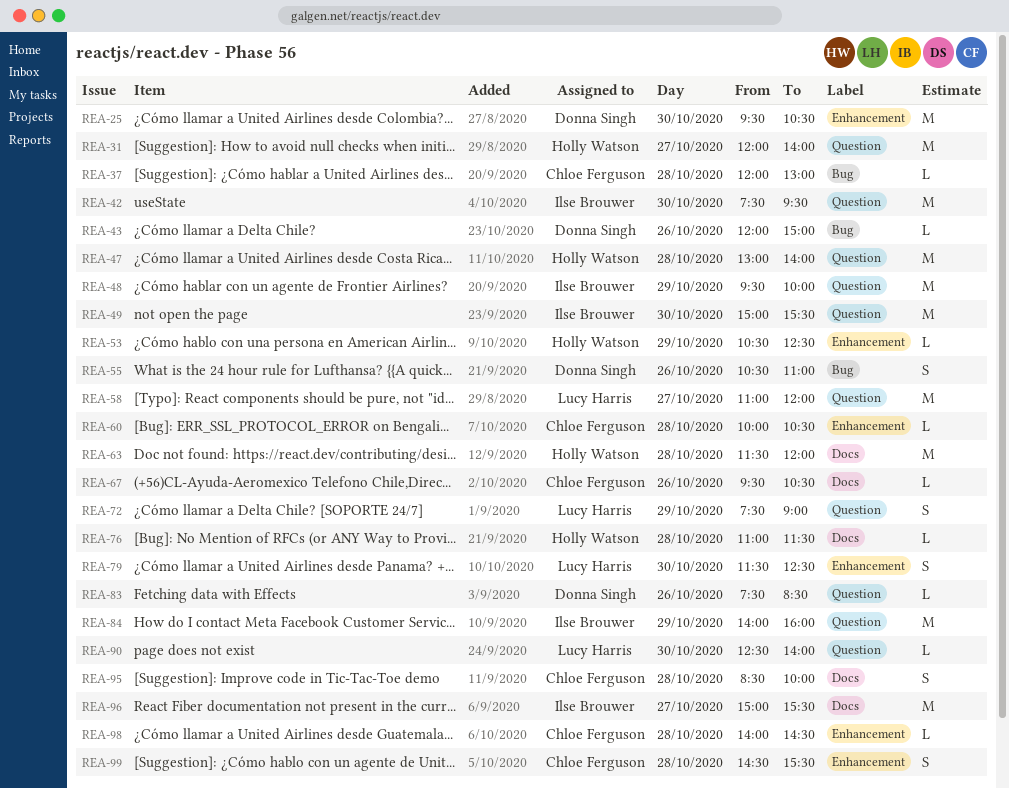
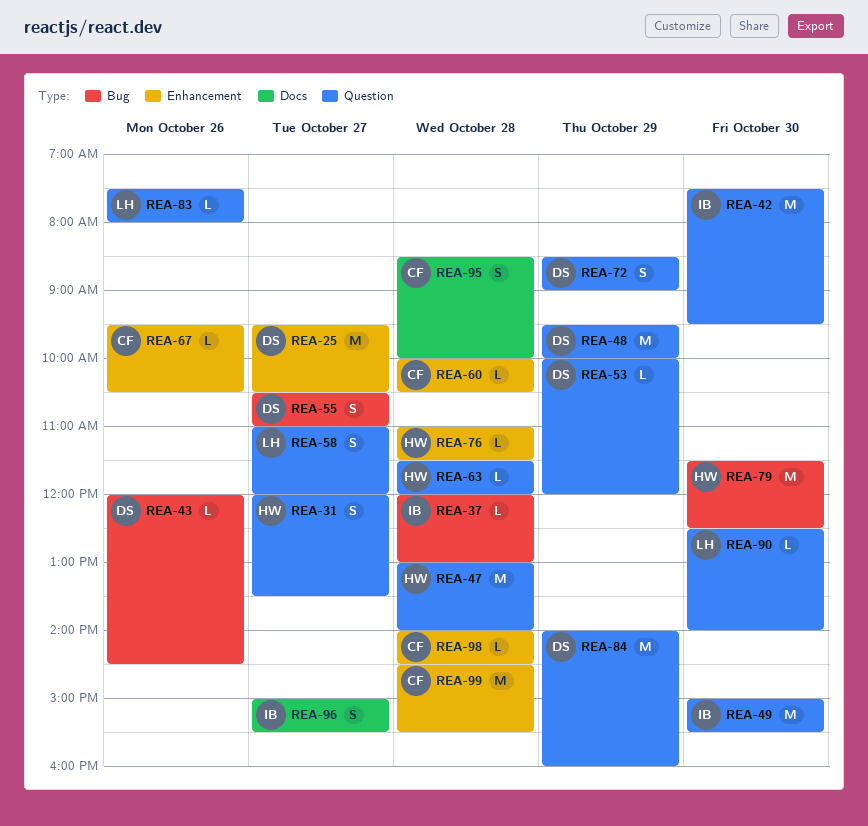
REA-25, day: Oct 30 -> Oct 27
REA-31, estimate: M -> S
REA-31, ends: 14:00 -> 13:30
REA-37, owner: Chloe Ferguson -> Ilse Brouwer
REA-43, ends: 15:00 -> 14:30
REA-48, owner: Ilse Brouwer -> Donna Singh
REA-53, owner: Holly Watson -> Donna Singh
REA-53, label: Enhancement -> Question
REA-53, begins: 10:30 -> 10:00
REA-53, ends: 12:30 -> 12:00
REA-55, day: Oct 26 -> Oct 27
REA-58, estimate: M -> S
REA-63, label: Docs -> Question
REA-63, estimate: M -> L
REA-67, label: Docs -> Enhancement
REA-72, owner: Lucy Harris -> Donna Singh
REA-72, begins: 07:30 -> 08:30
REA-76, label: Docs -> Enhancement
REA-79, owner: Lucy Harris -> Holly Watson
REA-79, label: Enhancement -> Bug
REA-79, estimate: S -> M
REA-83, owner: Donna Singh -> Lucy Harris
REA-83, ends: 08:30 -> 08:00
REA-84, owner: Ilse Brouwer -> Donna Singh
REA-96, estimate: M -> S
REA-99, estimate: S -> M

